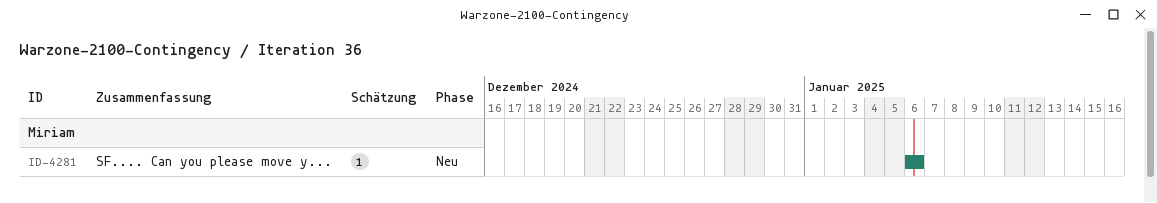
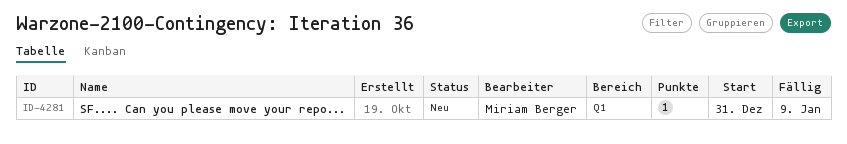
ID-4281, start: Jan 6 -> Dec 31
ID-4281, due: Jan 6 -> Jan 9

